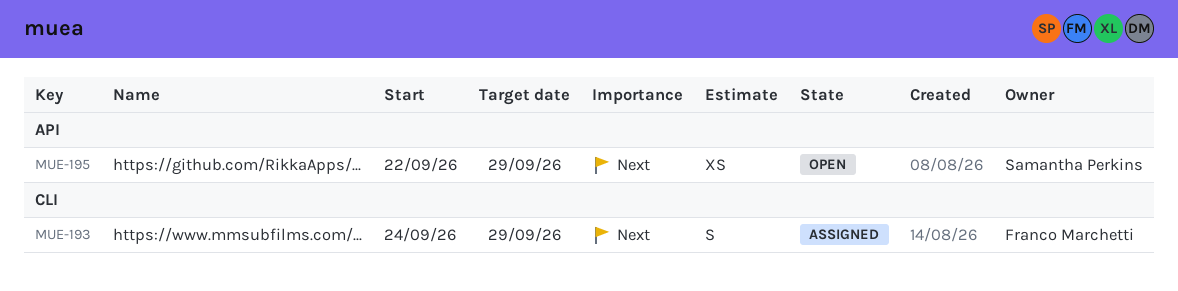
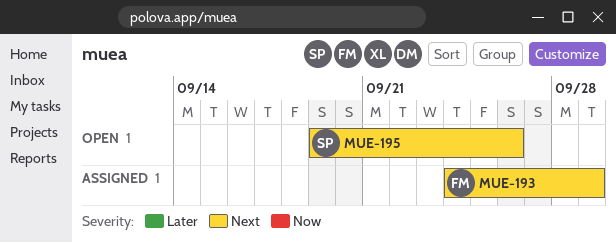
MUE-195, start: Sep 22 -> Sep 19
MUE-195, due: Sep 29 -> Sep 26

